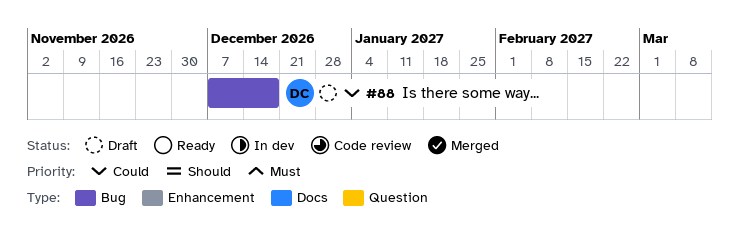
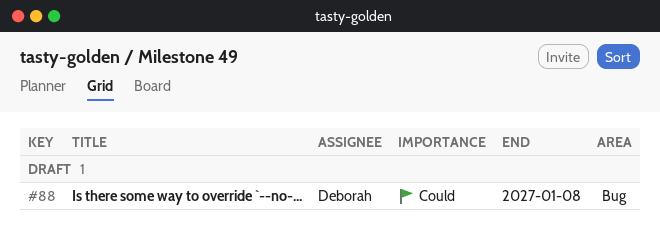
#88, due: Dec 18 -> Jan 8

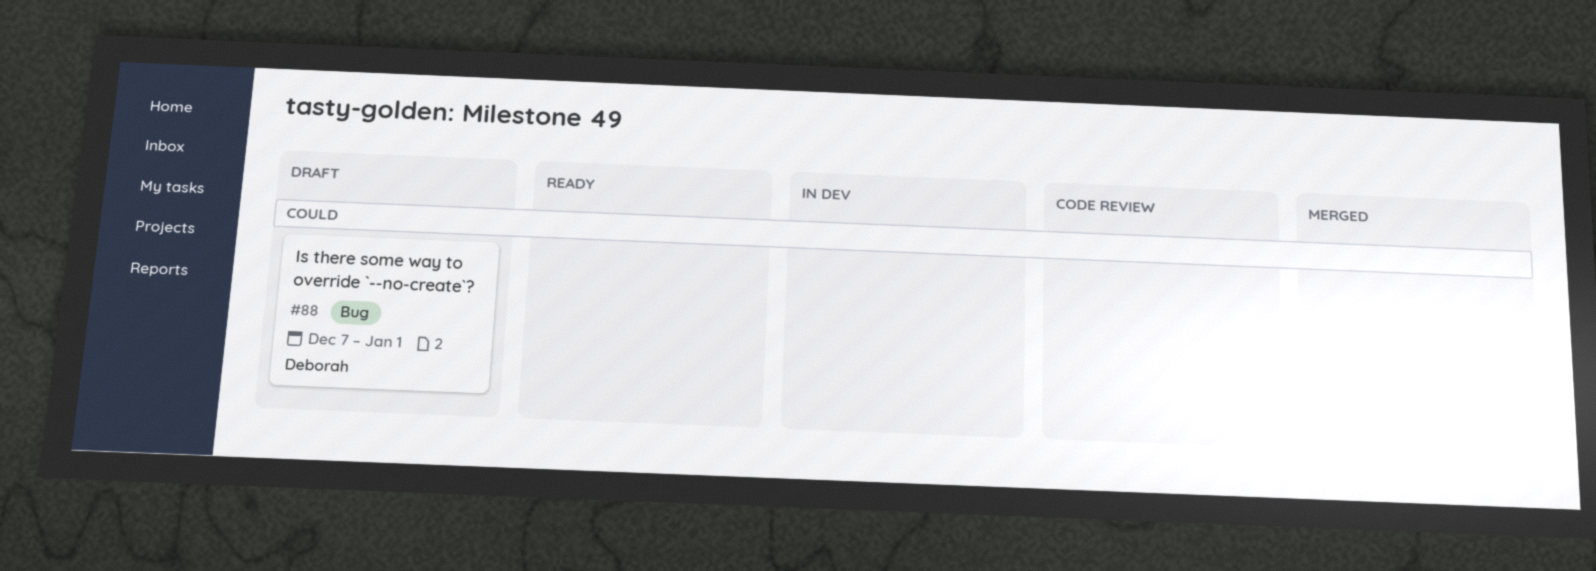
#88, due: Jan 8 -> Jan 1

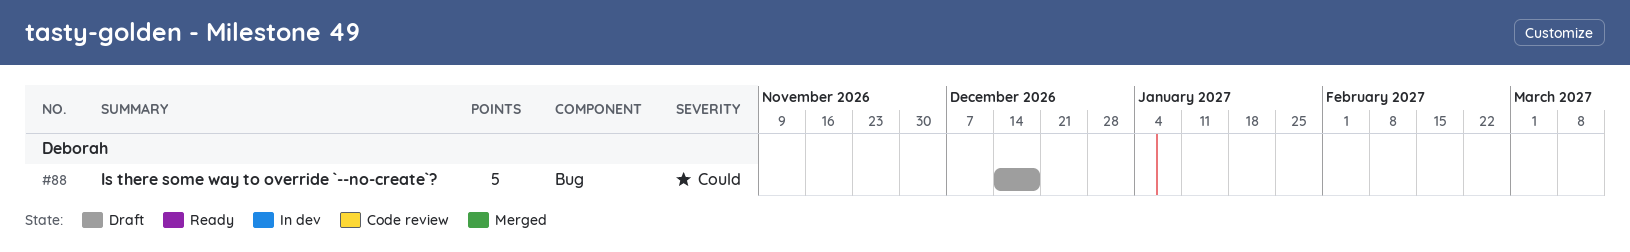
#88, start: Dec 7 -> Dec 14
#88, due: Jan 1 -> Dec 18

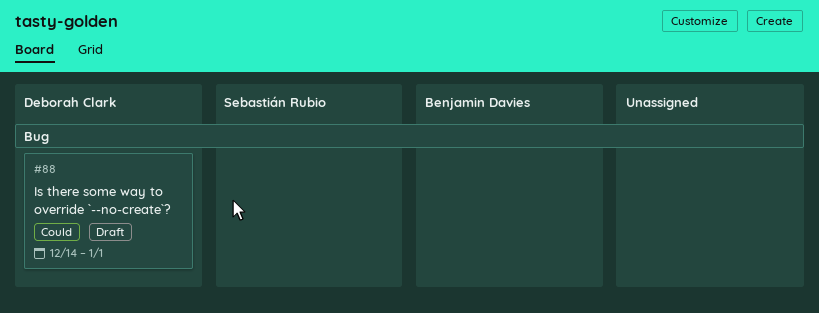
#88, due: Dec 18 -> Jan 1

